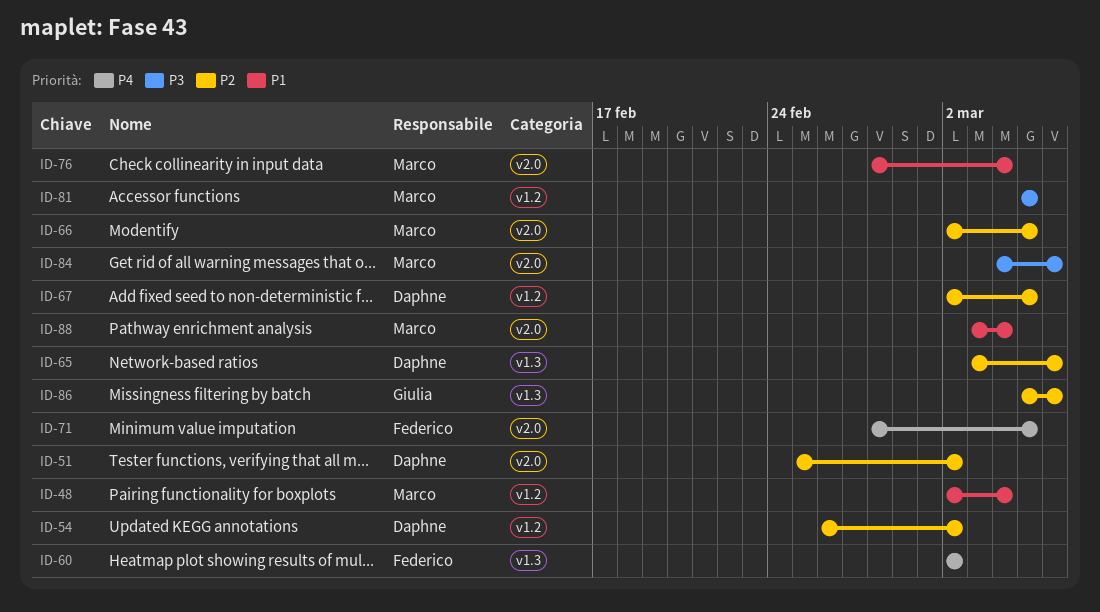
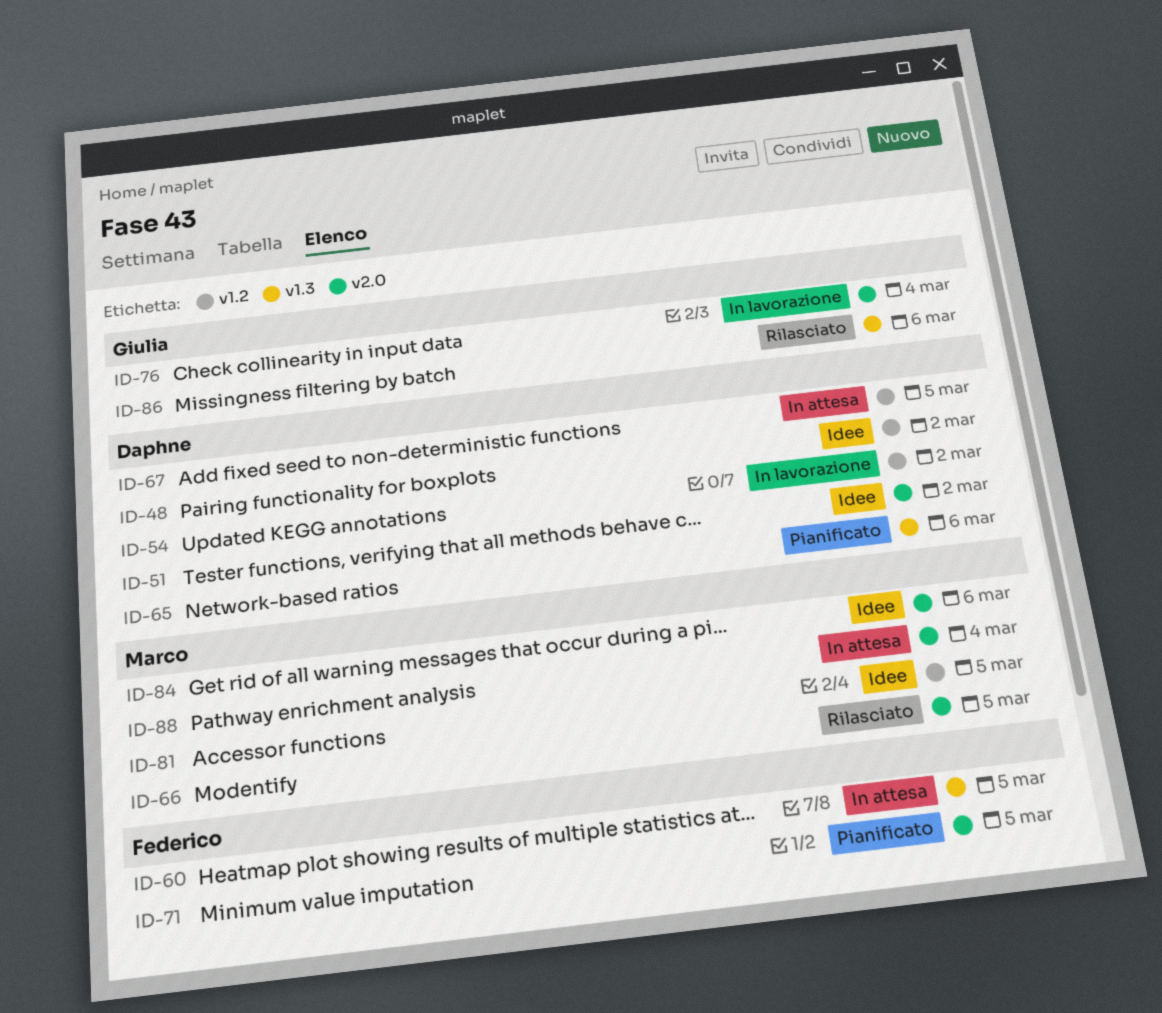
ID-48, owner: Marco -> Daphne
ID-48, due: Mar 4 -> Mar 2
ID-60, due: Mar 2 -> Mar 5
ID-76, owner: Marco -> Giulia

